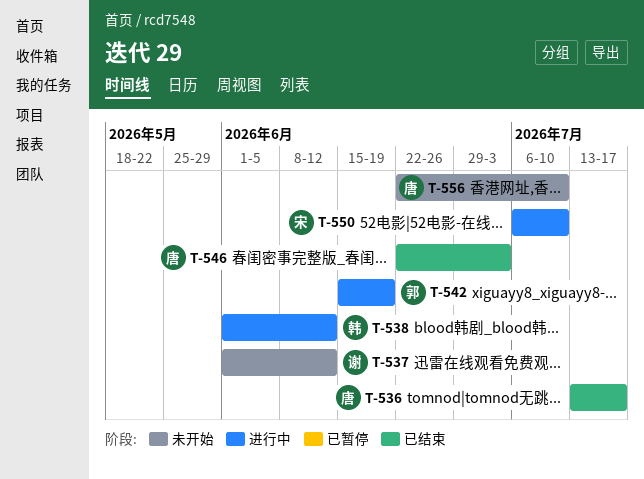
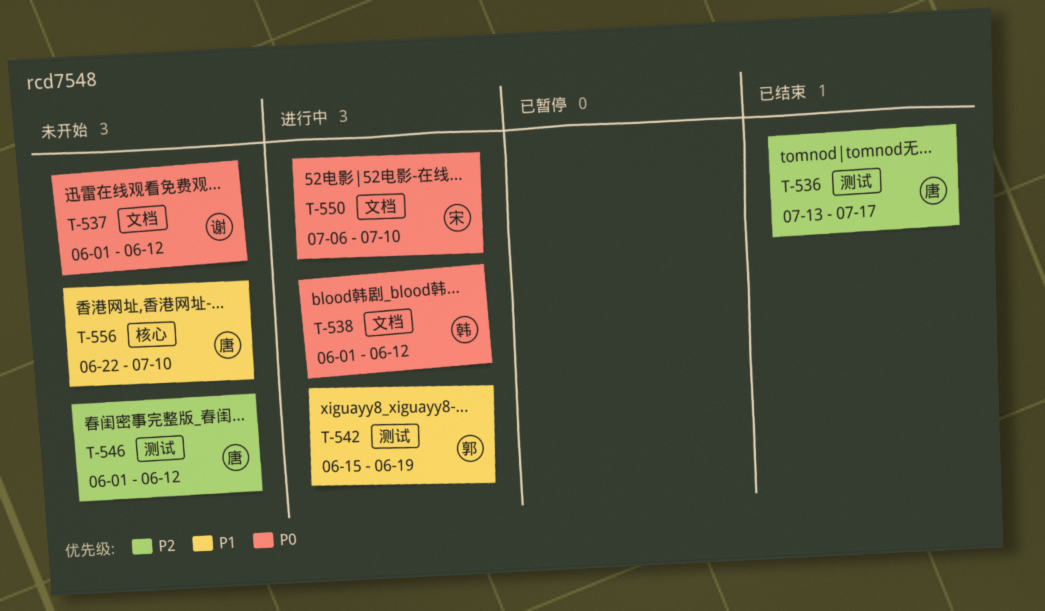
T-546, status: 已结束 -> 未开始
T-546, start: Jun 22 -> Jun 1
T-546, due: Jul 3 -> Jun 12

